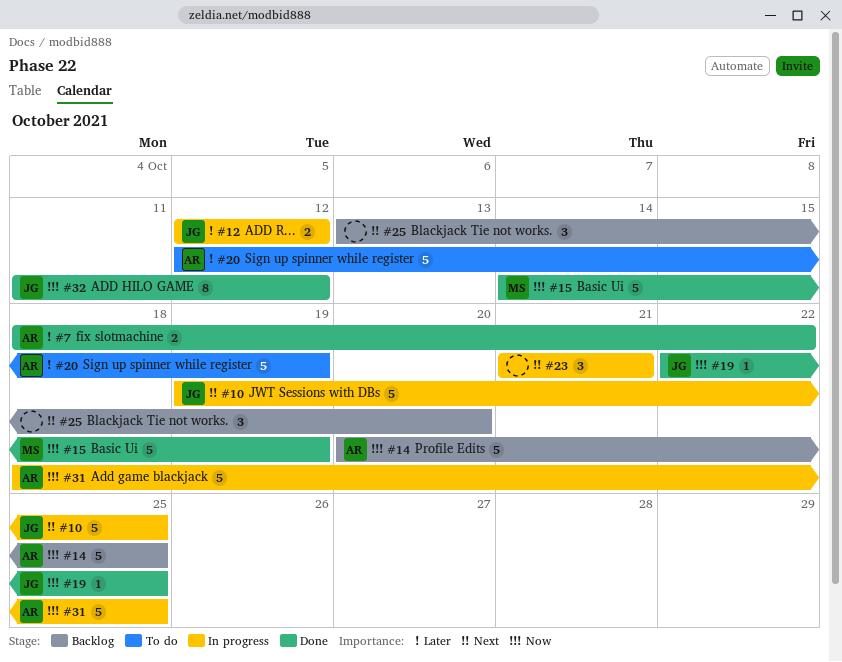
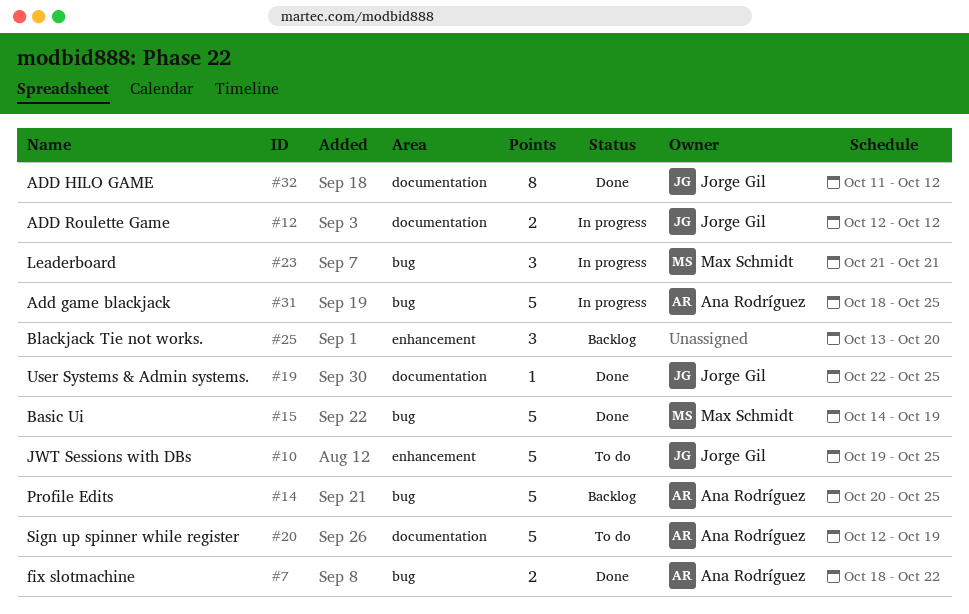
#10, status: In progress -> To do
#23, owner: none -> Max Schmidt

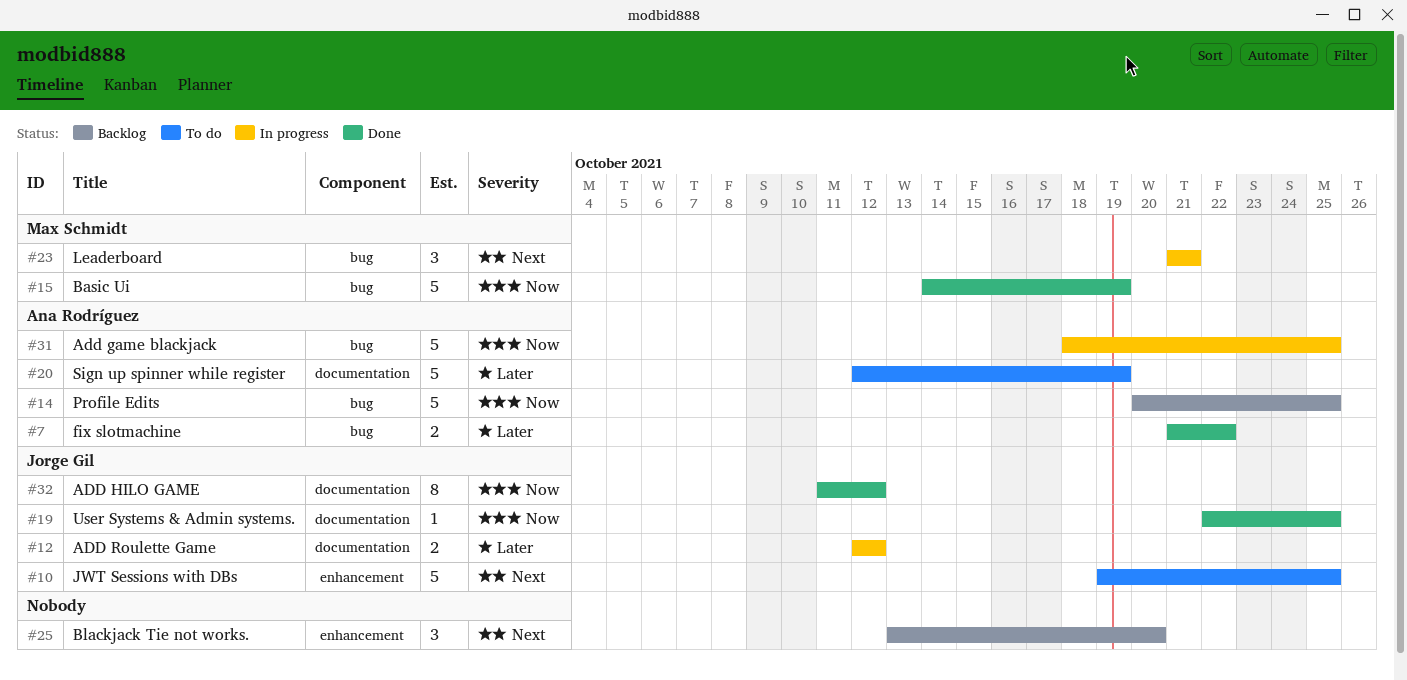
#7, start: Oct 18 -> Oct 21

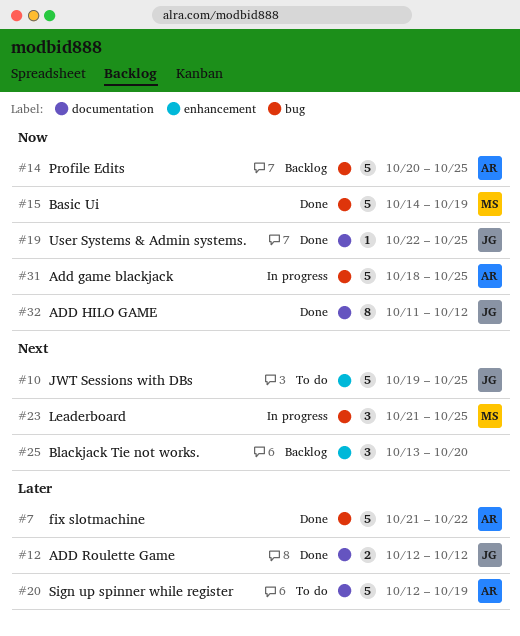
#7, estimate: 2 -> 5
#12, status: In progress -> Done
#23, due: Oct 21 -> Oct 25

